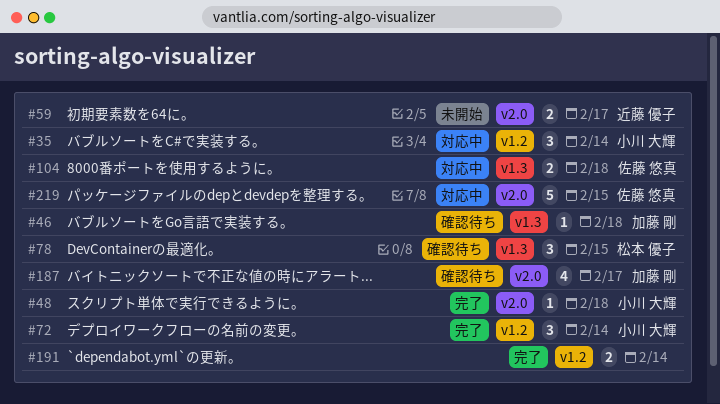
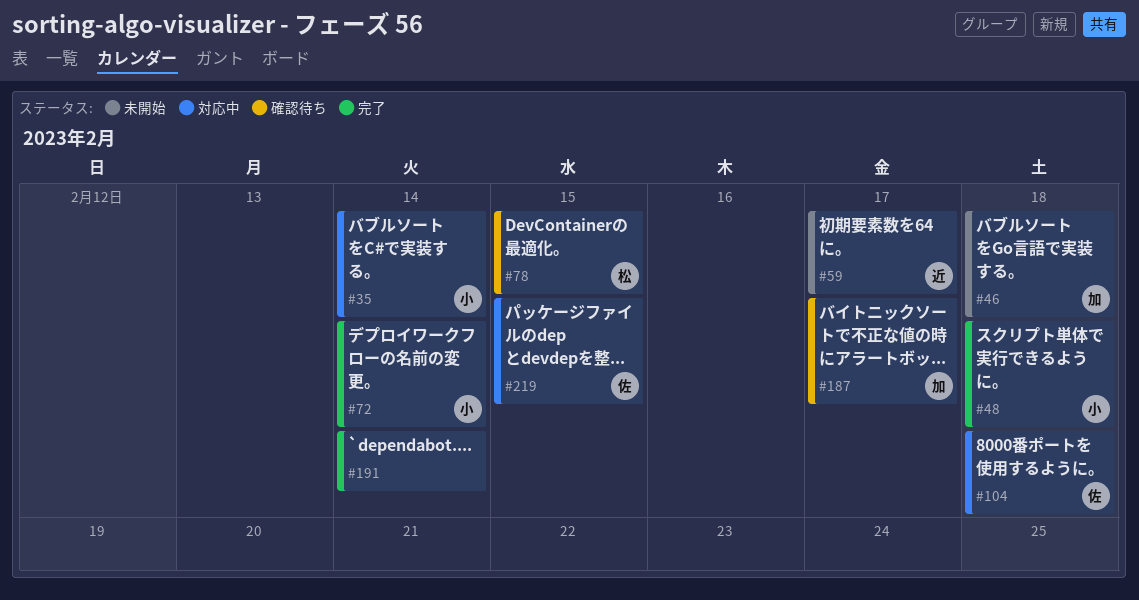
#46, status: 確認待ち -> 未開始

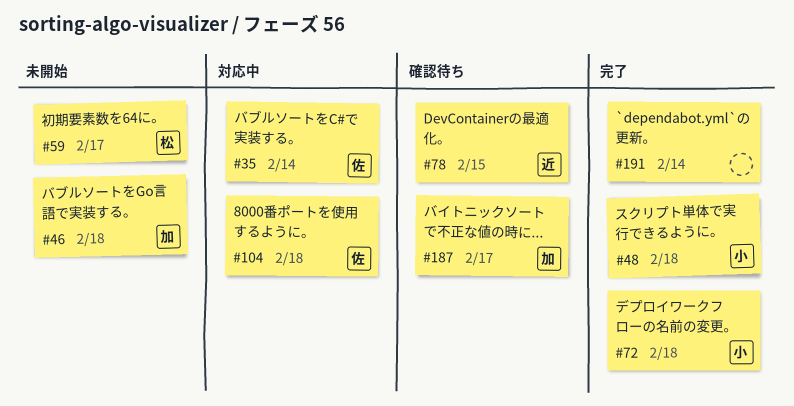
#35, owner: 小 -> 佐
#59, owner: 近 -> 松
#72, due: Feb 14 -> Feb 18
#78, owner: 松 -> 近
#219: present -> none

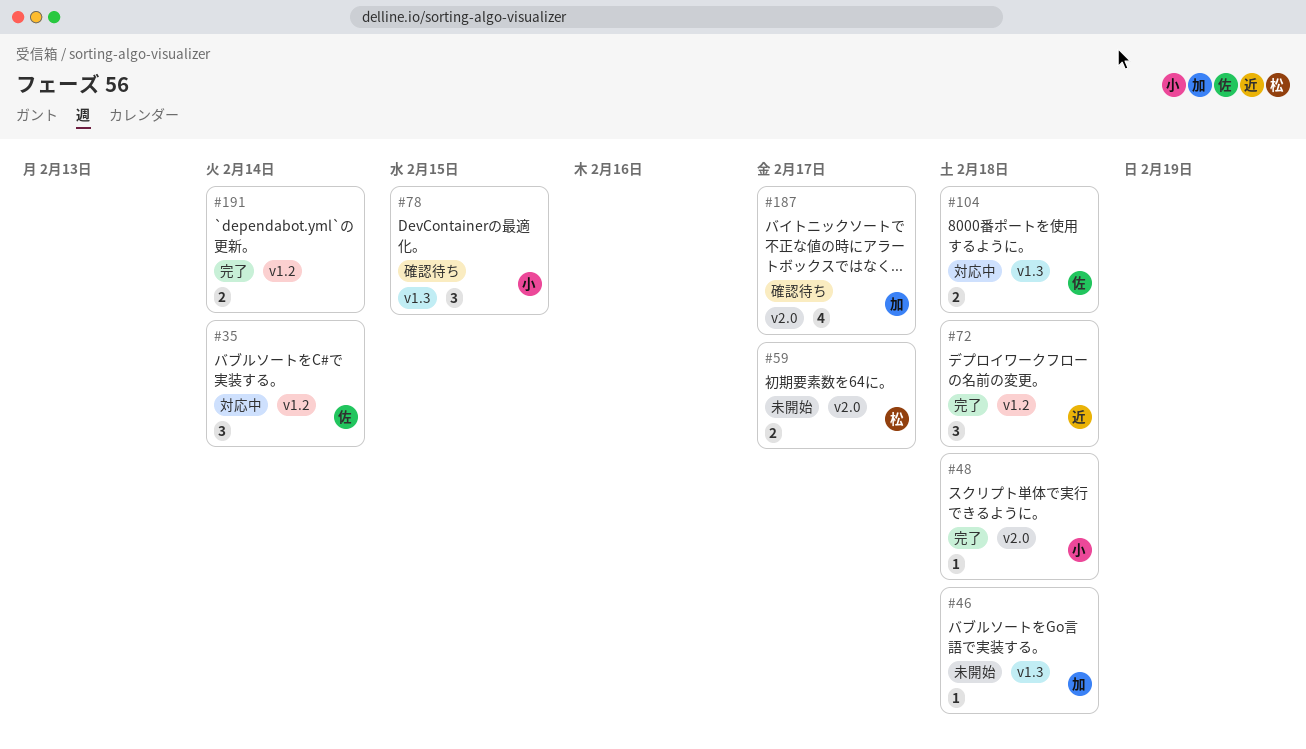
#72, owner: 小 -> 近
#78, owner: 近 -> 小

